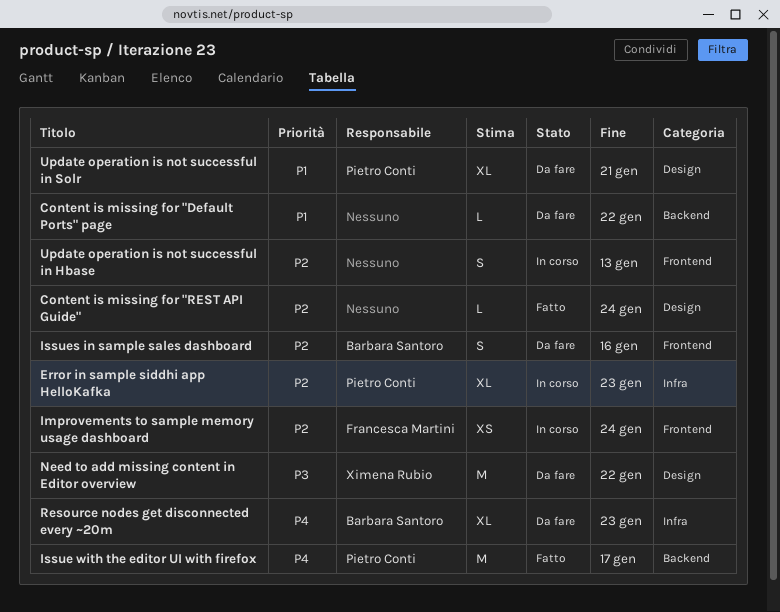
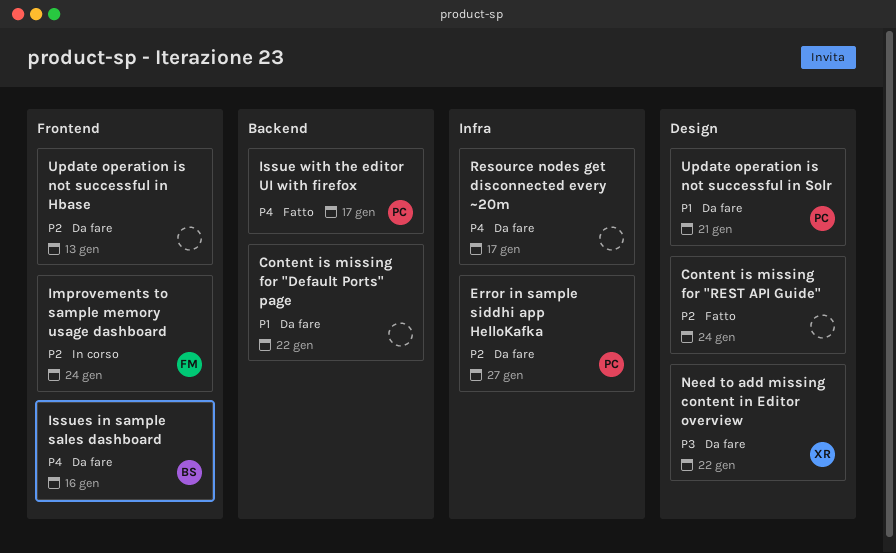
Error in sample siddhi app HelloKafka, status: In corso -> Da fare
Error in sample siddhi app HelloKafka, due: Jan 23 -> Jan 27
Issues in sample sales dashboard, priority: P2 -> P4
Resource nodes get disconnected every ~20m, owner: Barbara Santoro -> none
Resource nodes get disconnected every ~20m, due: Jan 23 -> Jan 17
Update operation is not successful in Hbase, status: In corso -> Da fare

